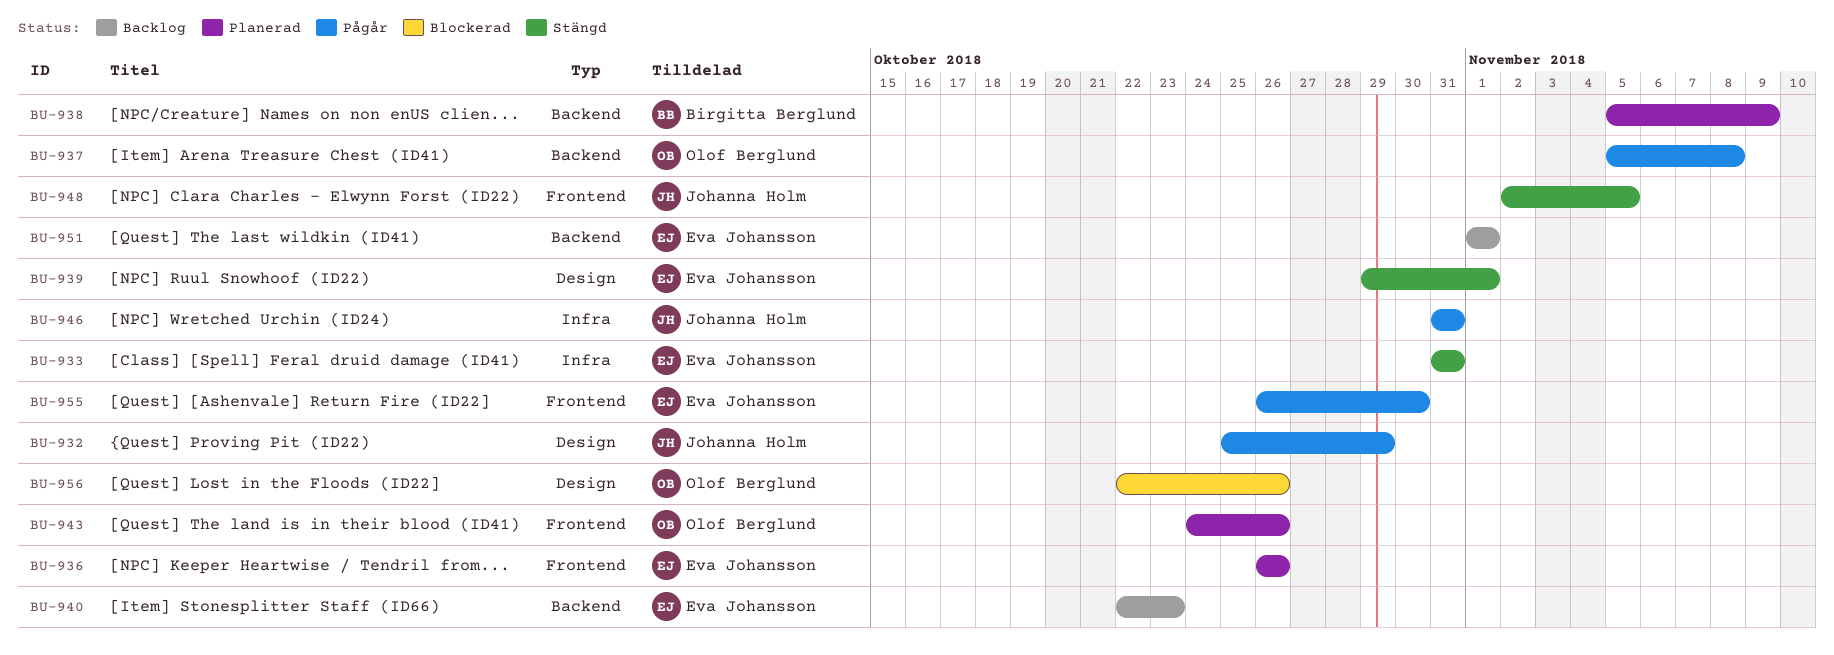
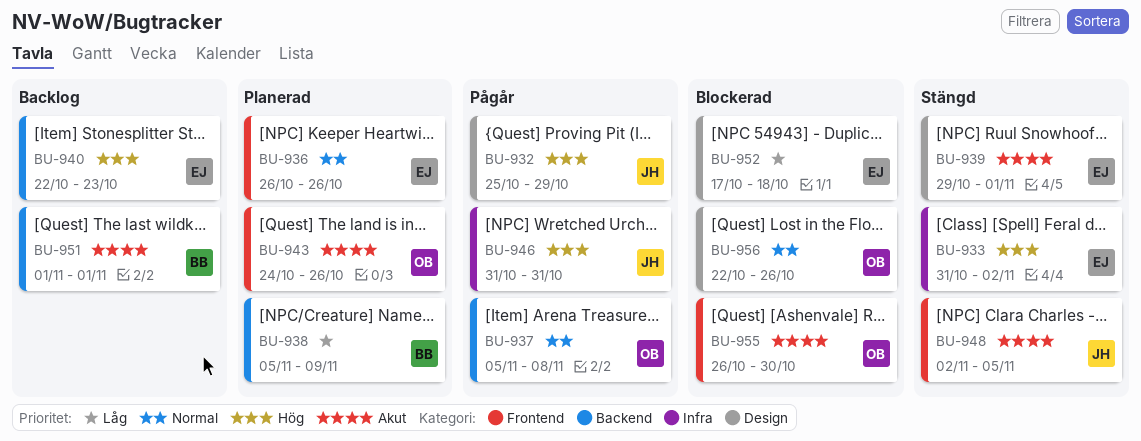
BU-933, due: Oct 31 -> Nov 2
BU-951, owner: Eva Johansson -> Birgitta Berglund
BU-952: none -> present
BU-955, status: Pågår -> Blockerad
BU-955, owner: Eva Johansson -> Olof Berglund

